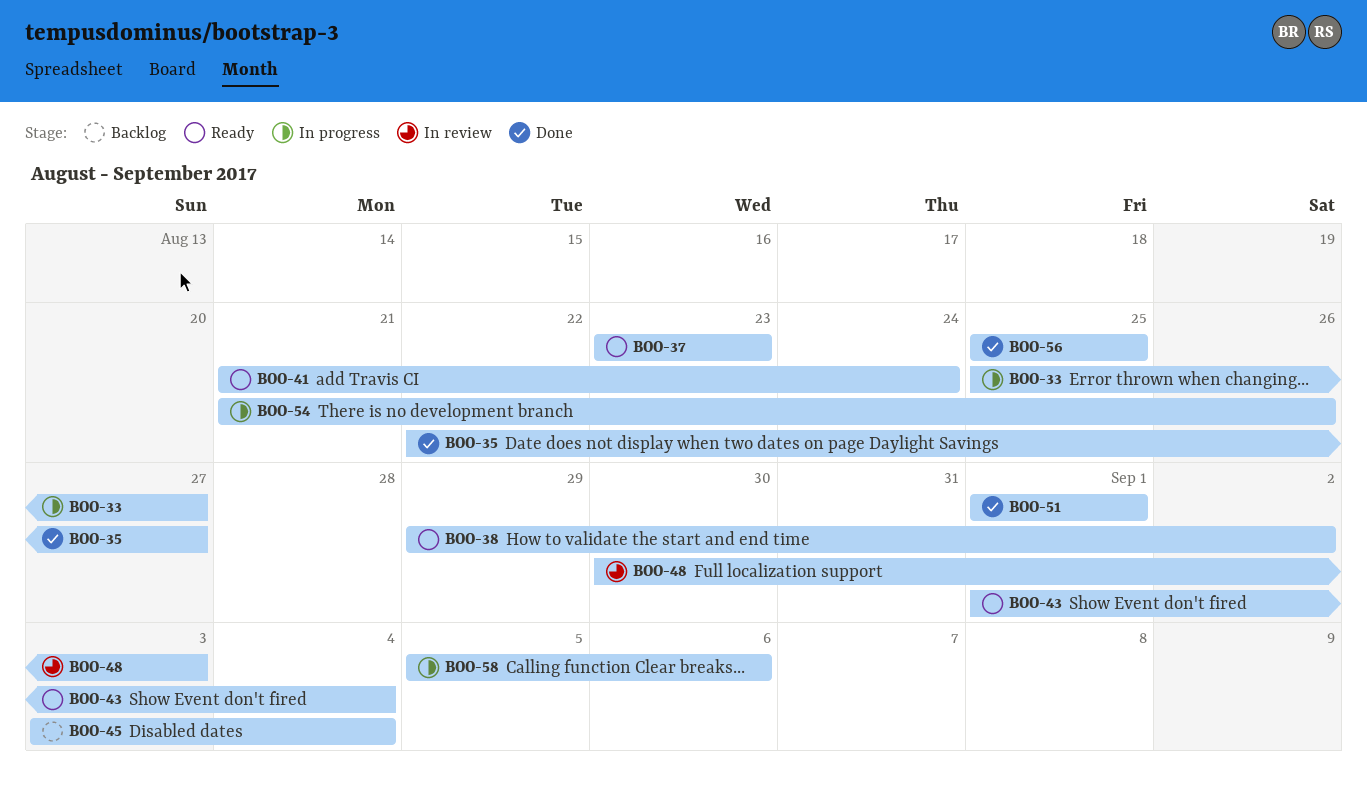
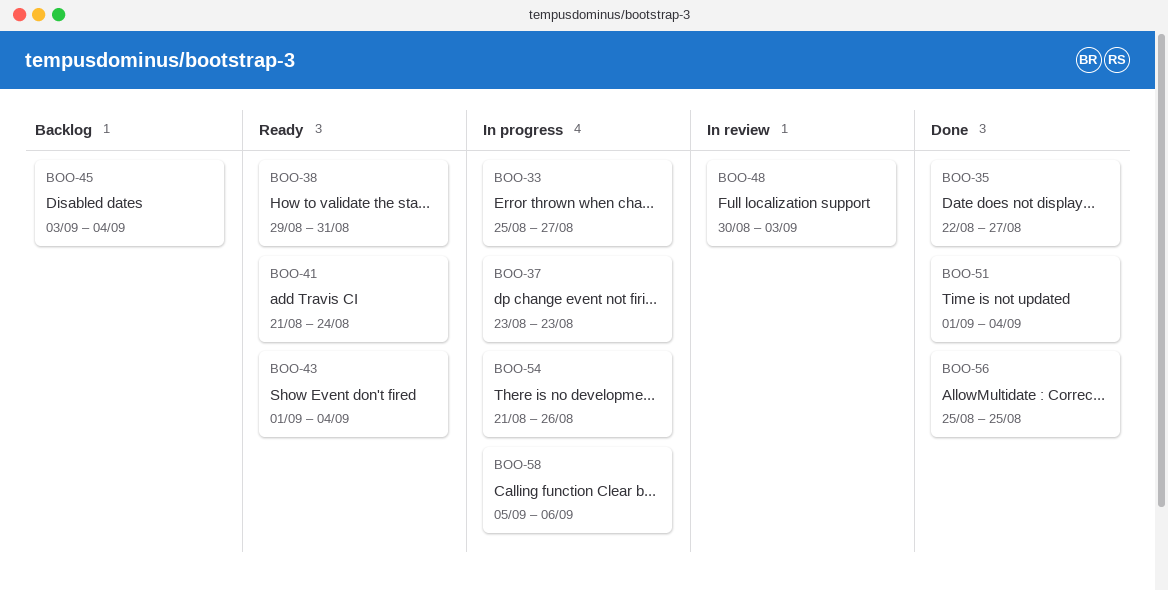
BOO-37, status: Ready -> In progress
BOO-38, due: Sep 2 -> Aug 31
BOO-51, due: Sep 1 -> Sep 4

